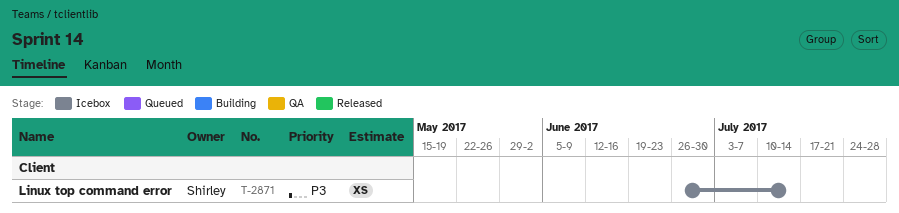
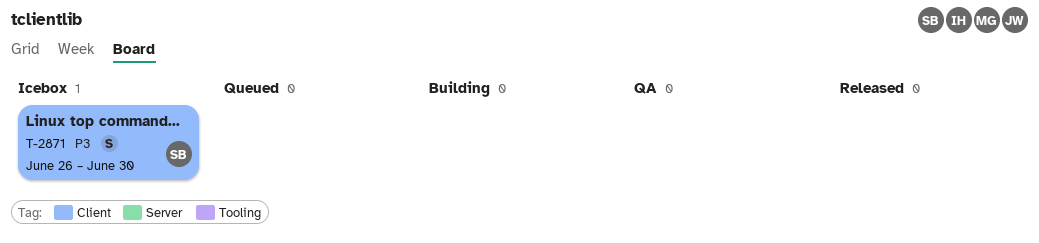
T-2871, estimate: XS -> S
T-2871, due: Jul 14 -> Jun 30

